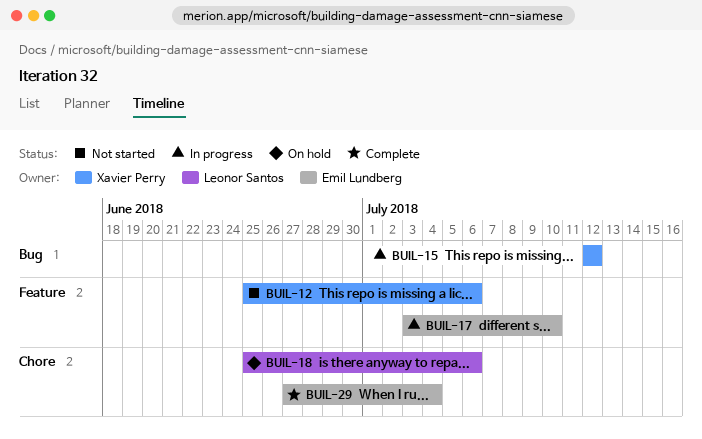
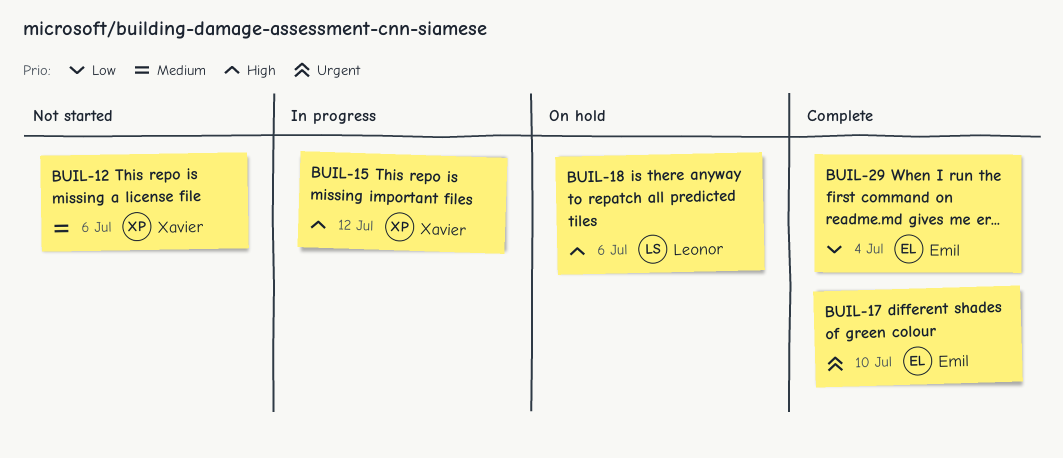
BUIL-17, status: In progress -> Complete

